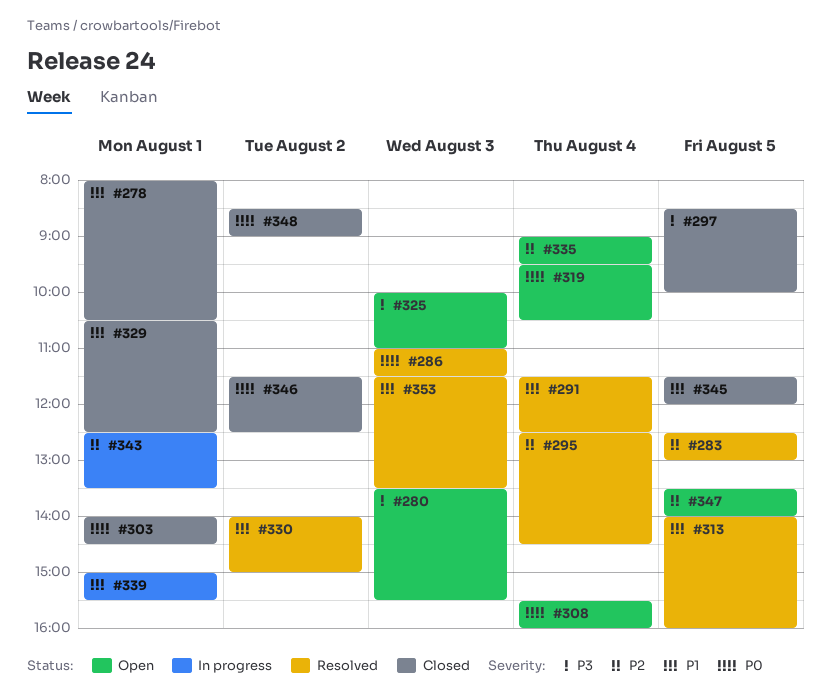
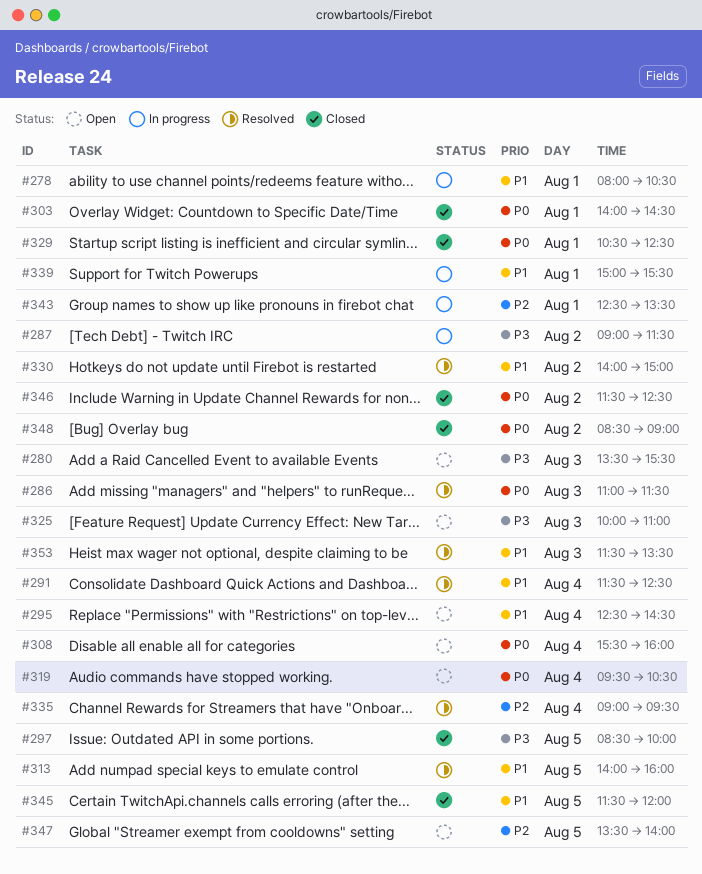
#278, status: Closed -> In progress
#283: present -> none
#287: none -> present
#295, status: Resolved -> Open
#295, priority: P2 -> P1
#329, priority: P1 -> P0
#335, status: Open -> Resolved

